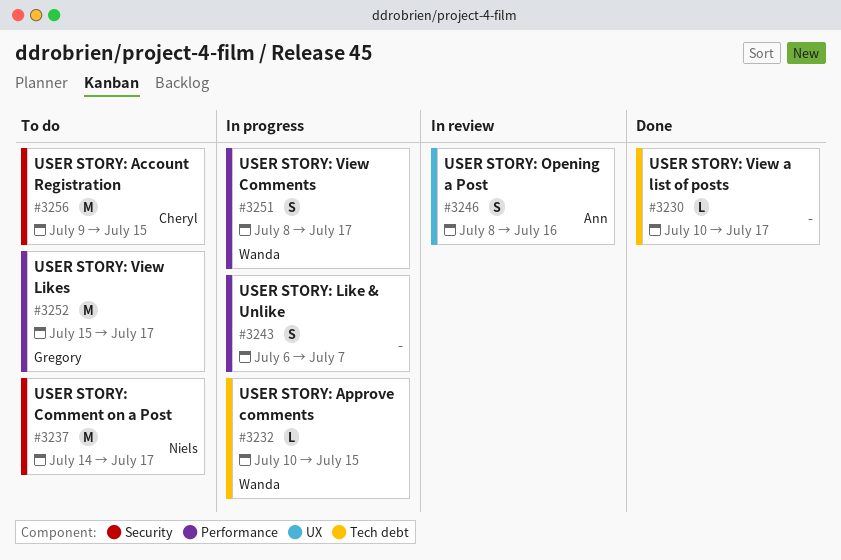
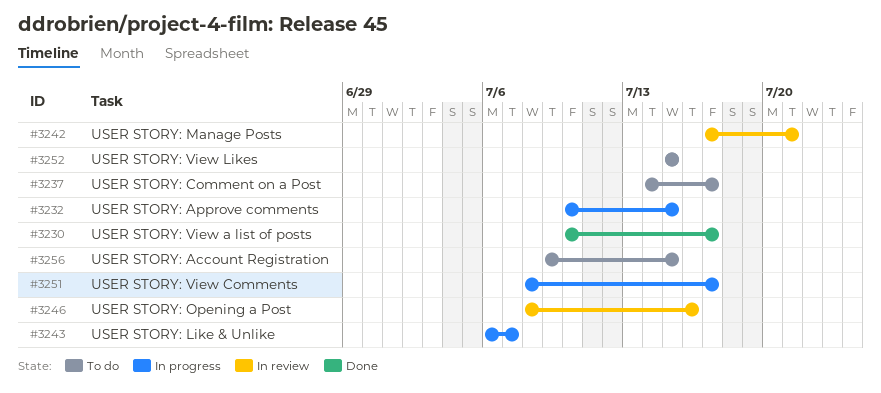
#3242: none -> present
#3252, due: Jul 17 -> Jul 15

